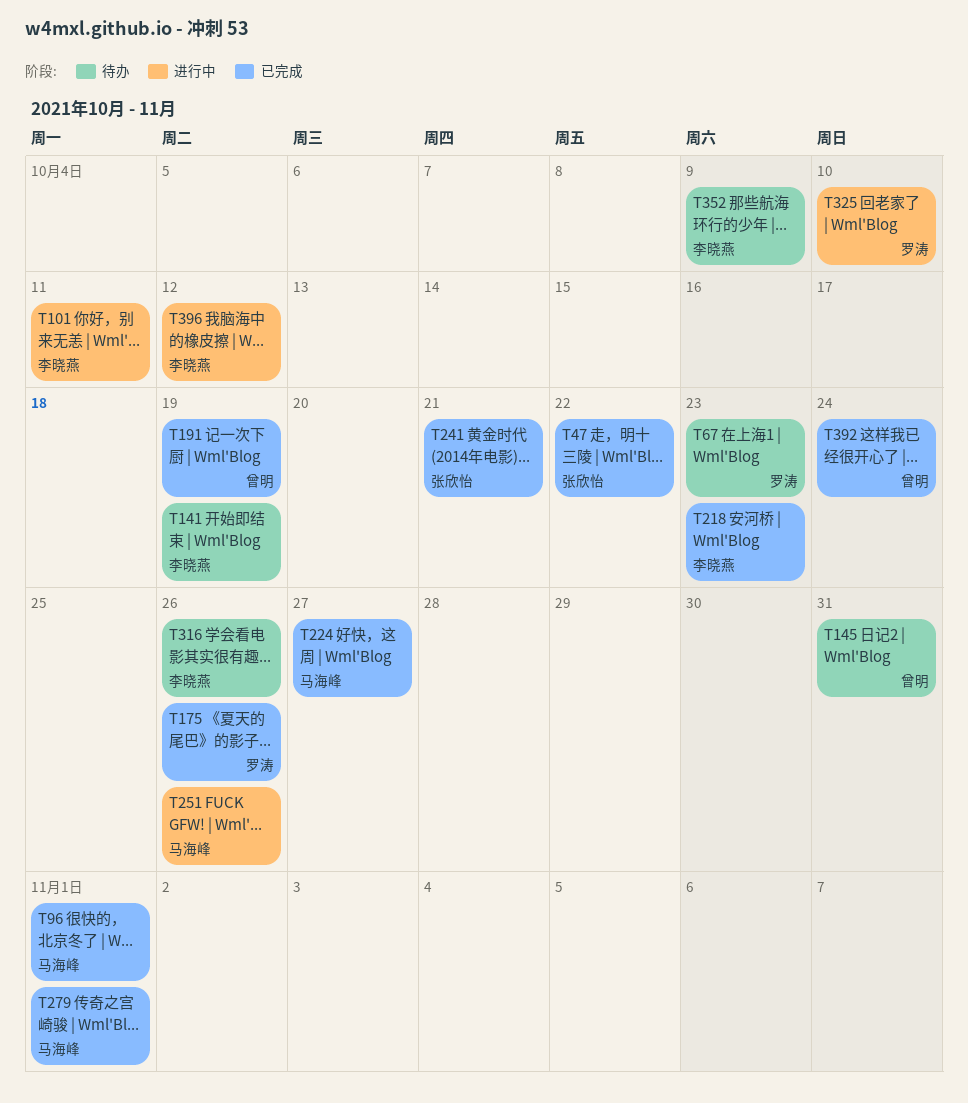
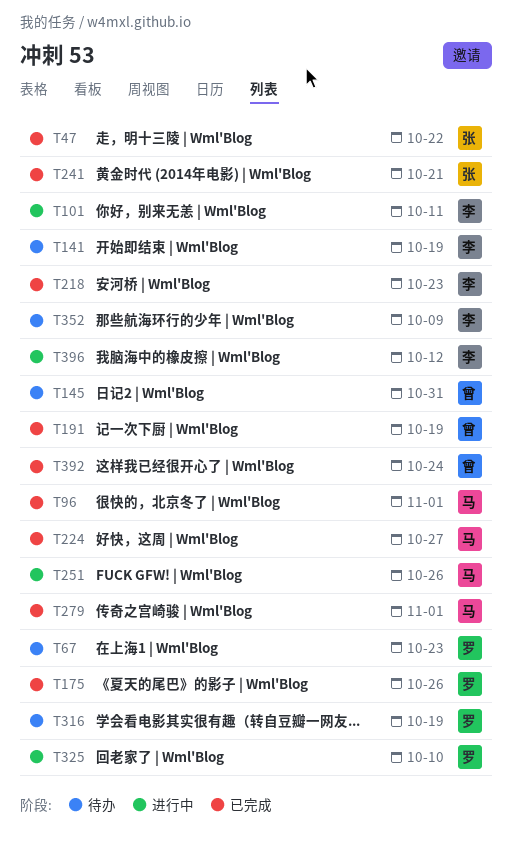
T316, owner: 李晓燕 -> 罗涛
T316, due: Oct 26 -> Oct 19

